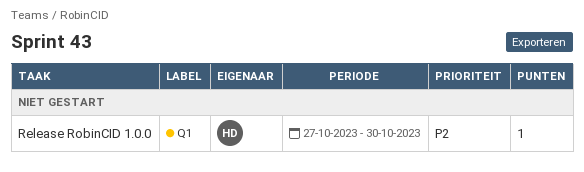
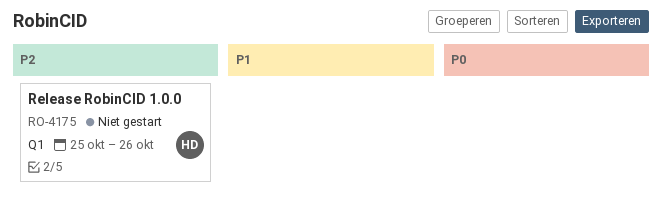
Release RobinCID 1.0.0, start: Oct 27 -> Oct 25
Release RobinCID 1.0.0, due: Oct 30 -> Oct 26

